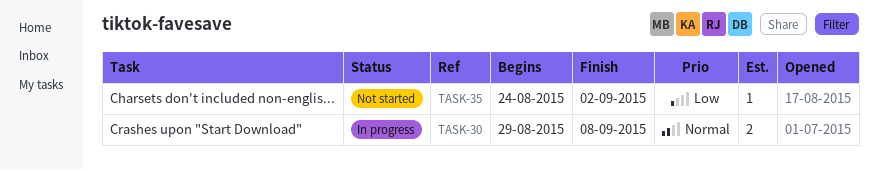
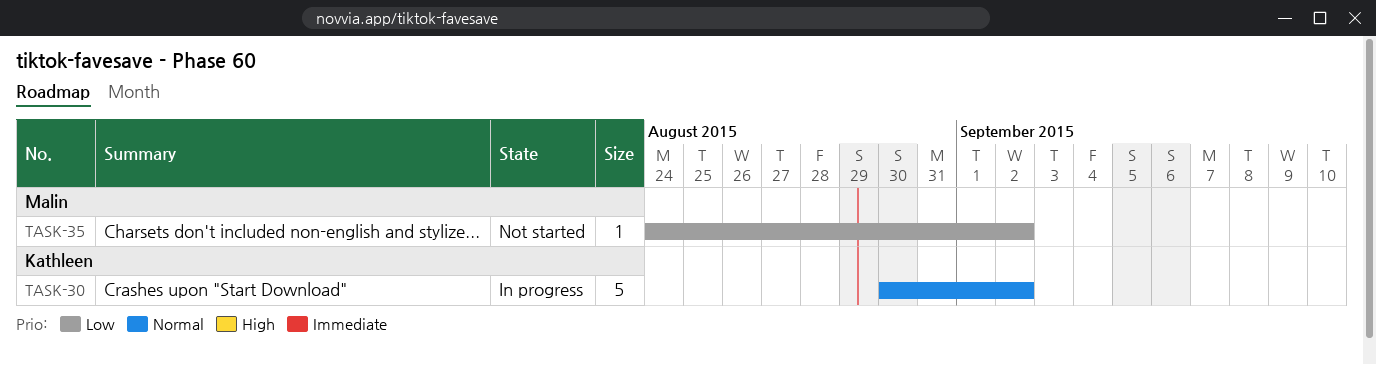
TASK-30, estimate: 2 -> 5
TASK-30, start: Aug 29 -> Aug 30
TASK-30, due: Sep 8 -> Sep 2

